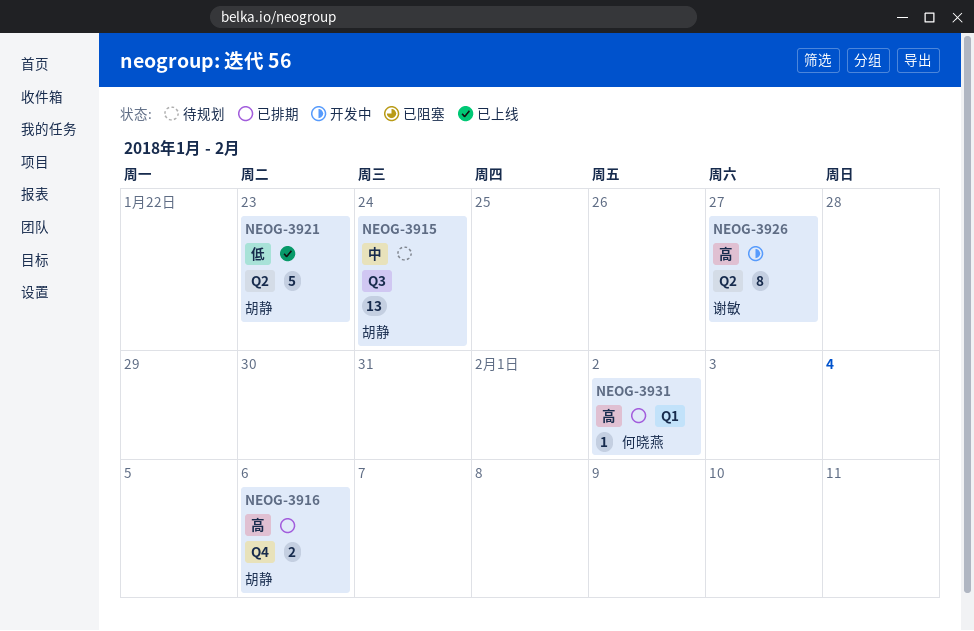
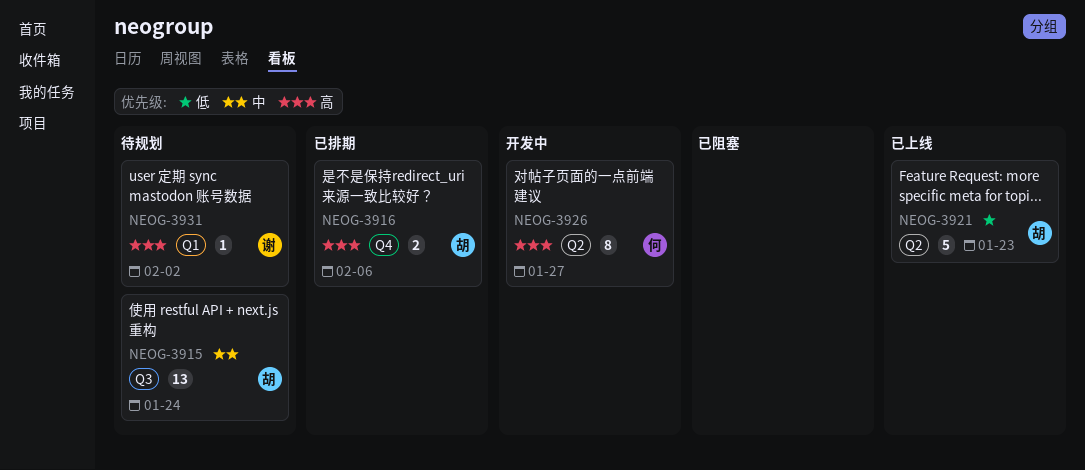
NEOG-3926, owner: 谢敏 -> 何晓燕
NEOG-3931, status: 已排期 -> 待规划
NEOG-3931, owner: 何晓燕 -> 谢敏

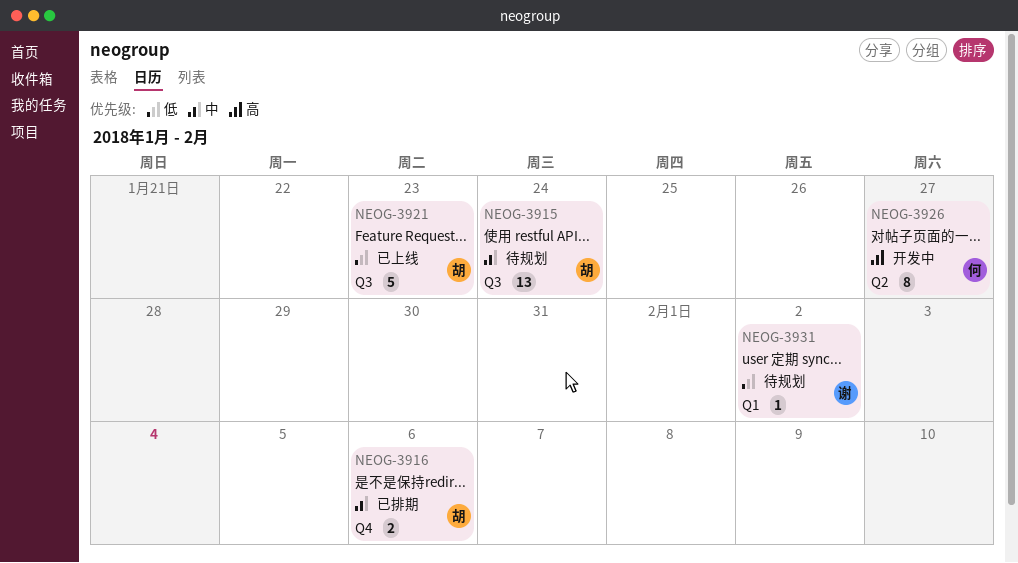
NEOG-3916, priority: 高 -> 中
NEOG-3921, label: Q2 -> Q3
NEOG-3931, priority: 高 -> 低

